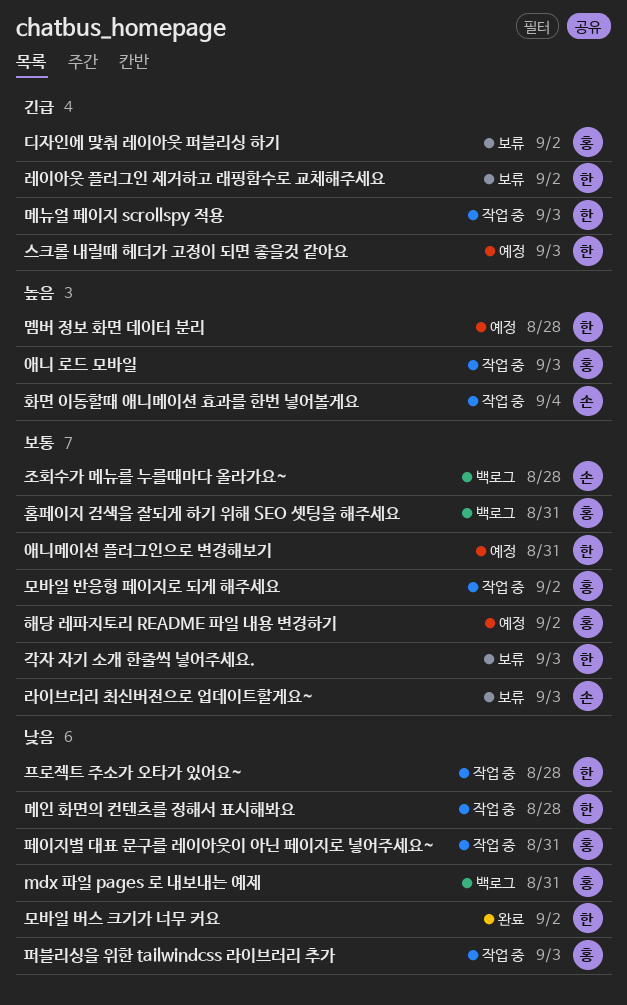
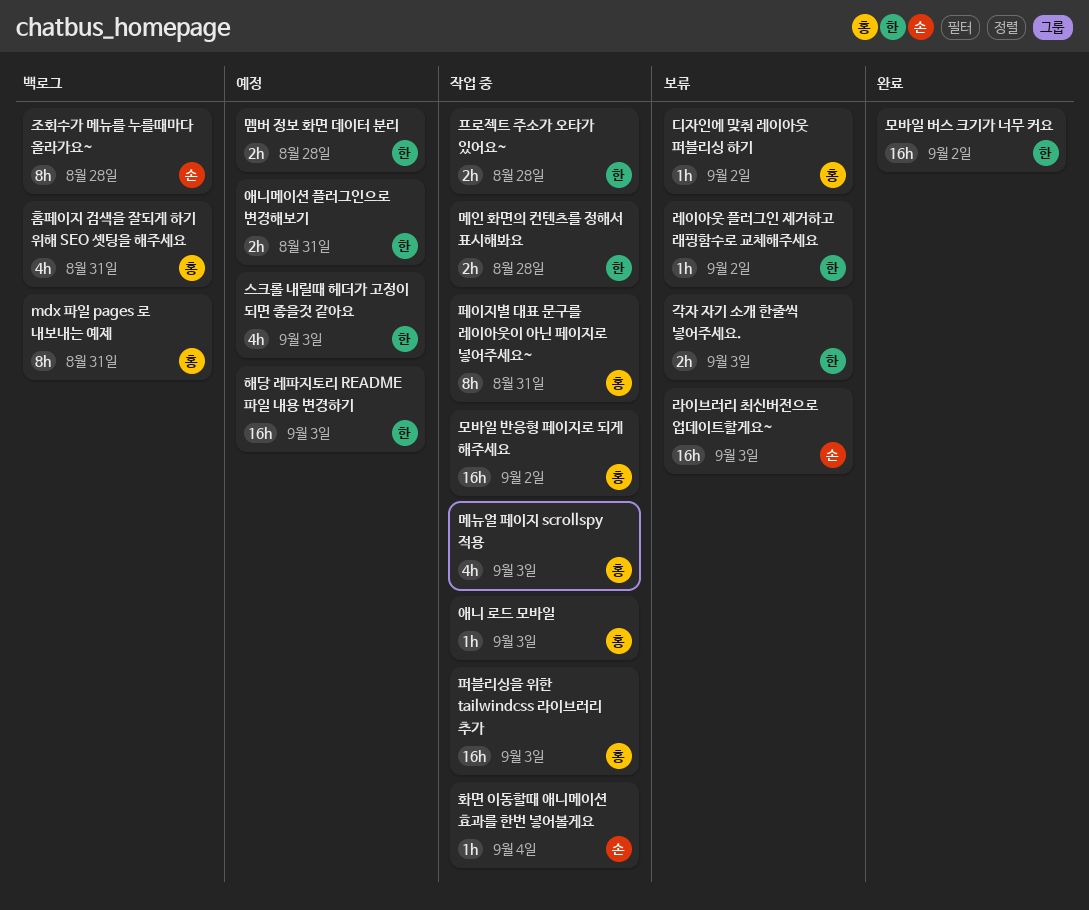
메뉴얼 페이지 scrollspy 적용, owner: 한 -> 홍
해당 레파지토리 README 파일 내용 변경하기, owner: 홍 -> 한
해당 레파지토리 README 파일 내용 변경하기, due: Sep 2 -> Sep 3

